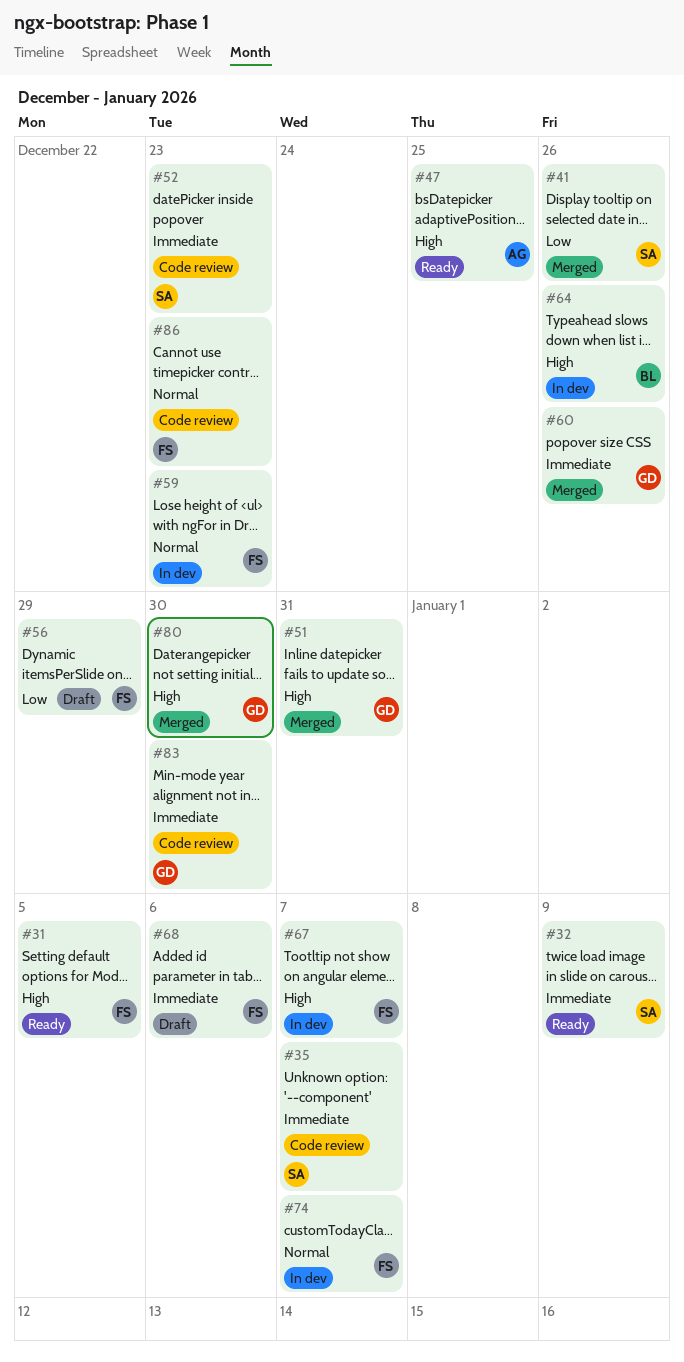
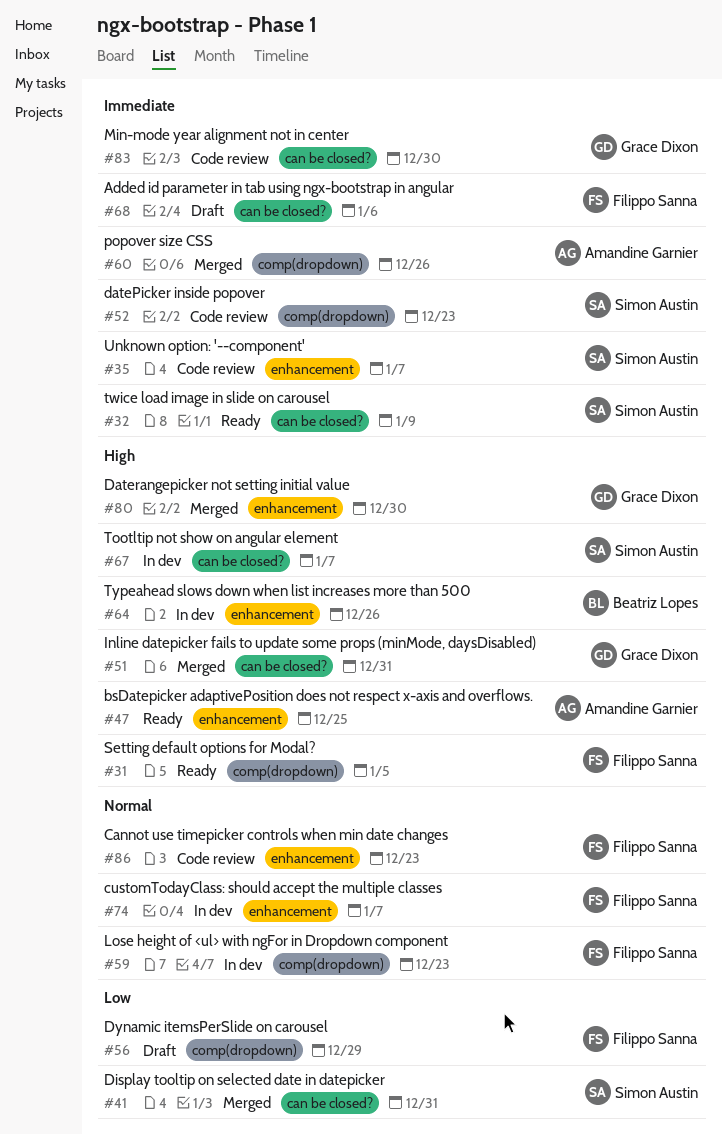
#41, due: Dec 26 -> Dec 31
#60, owner: Grace Dixon -> Amandine Garnier
#67, owner: Filippo Sanna -> Simon Austin

